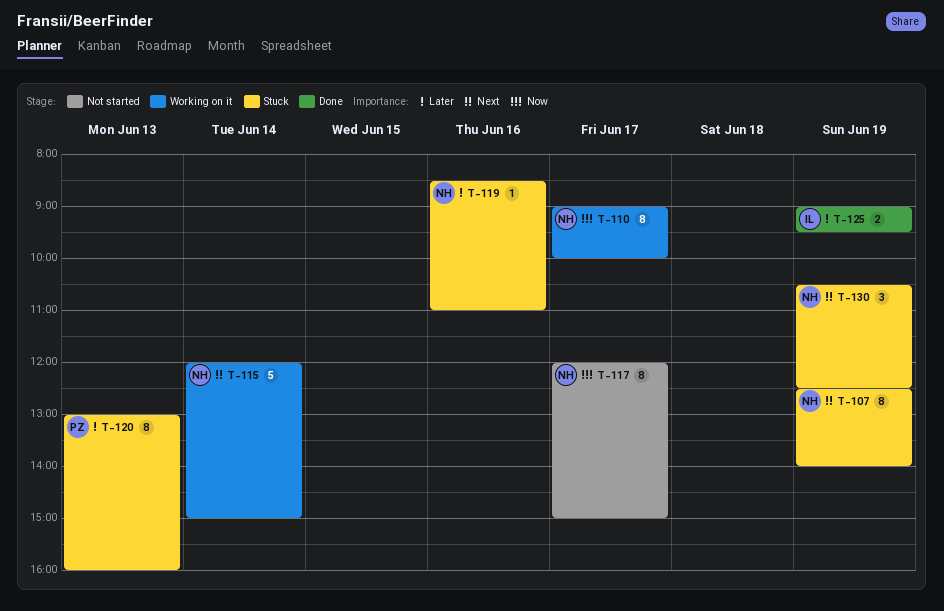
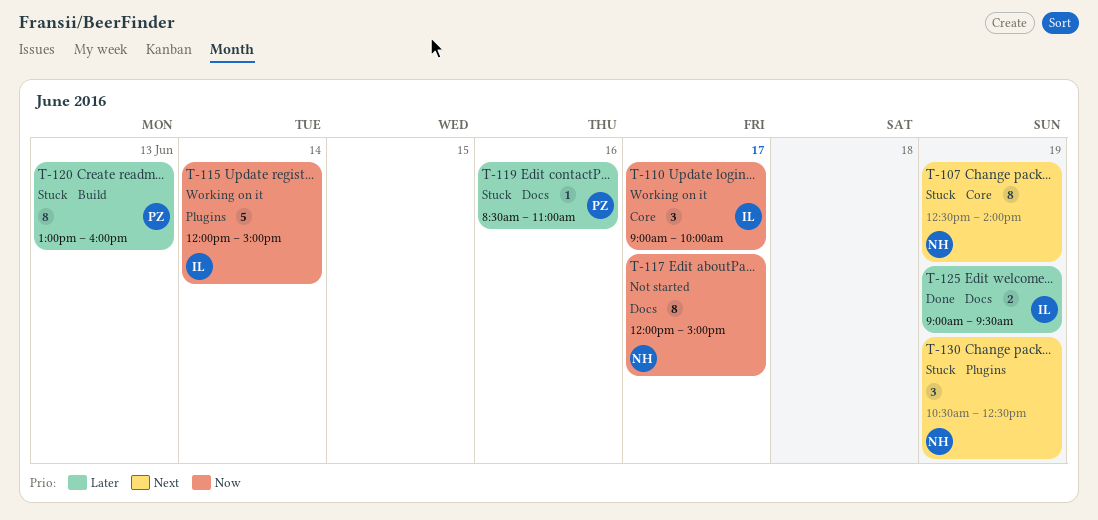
T-110, owner: NH -> IL
T-110, estimate: 8 -> 3
T-115, owner: NH -> IL
T-115, priority: Next -> Now
T-119, owner: NH -> PZ

